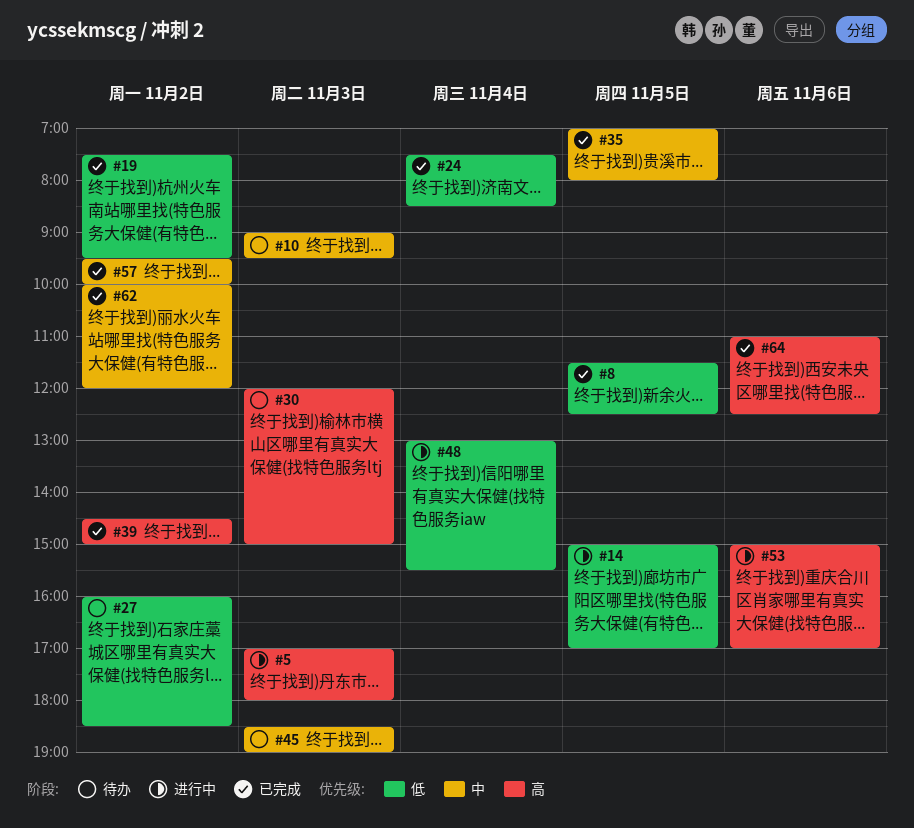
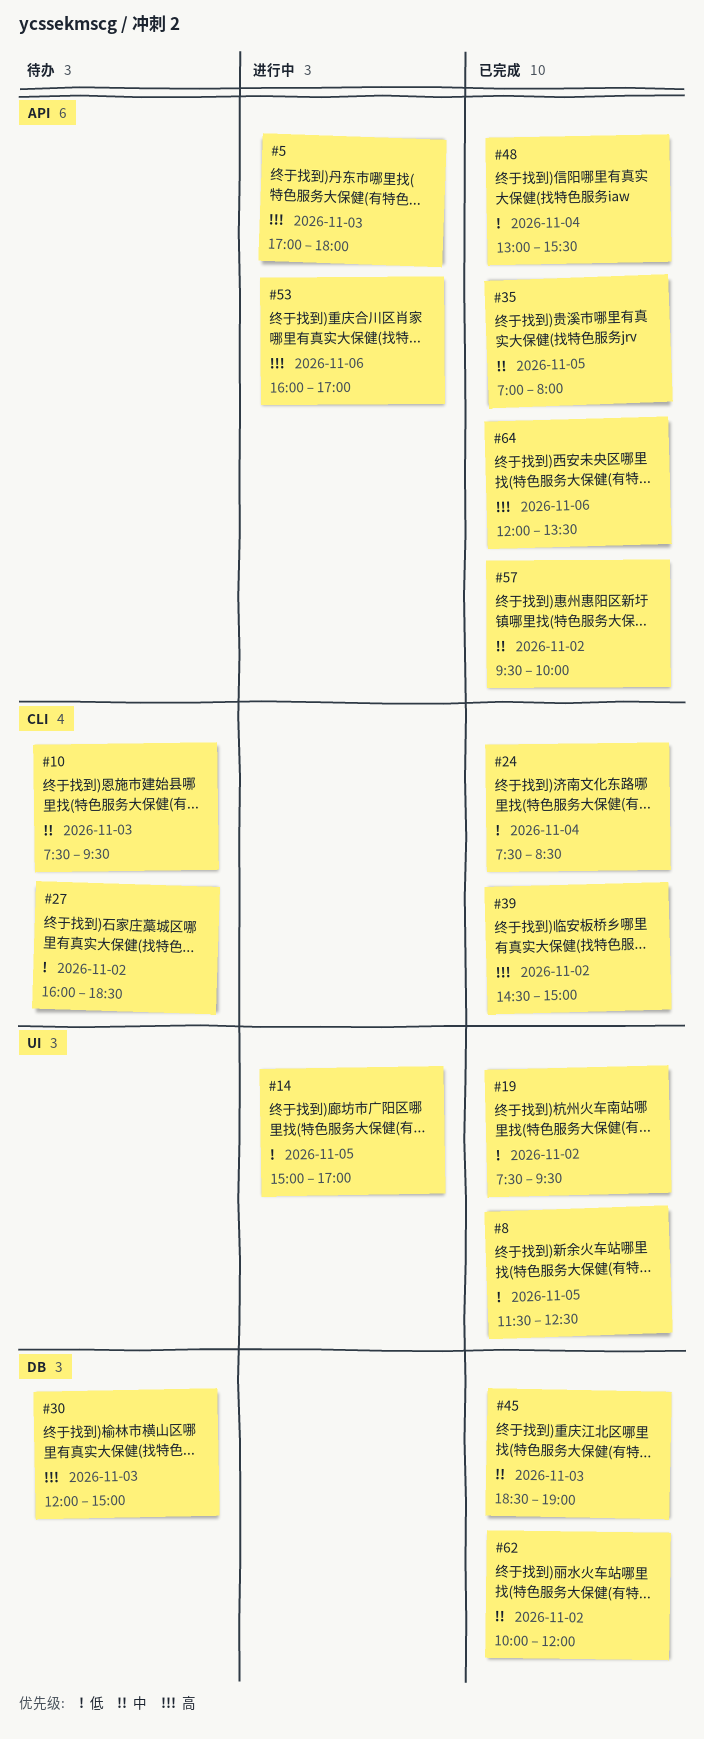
#10, begins: 09:00 -> 07:30
#45, status: 待办 -> 已完成
#48, status: 进行中 -> 已完成
#53, begins: 15:00 -> 16:00
#64, begins: 11:00 -> 12:00
#64, ends: 12:30 -> 13:30

